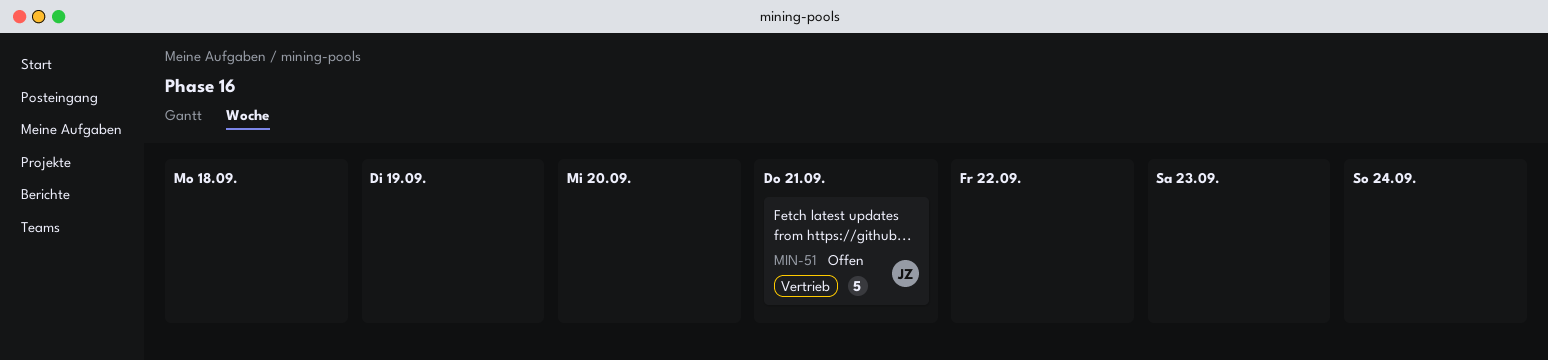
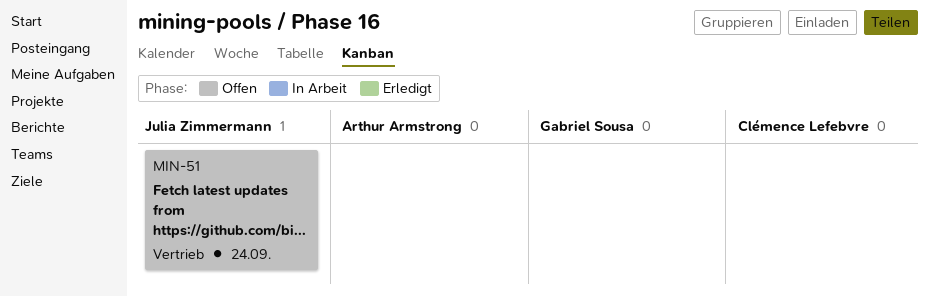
MIN-51, estimate: 5 -> 1
MIN-51, due: Sep 21 -> Sep 24

